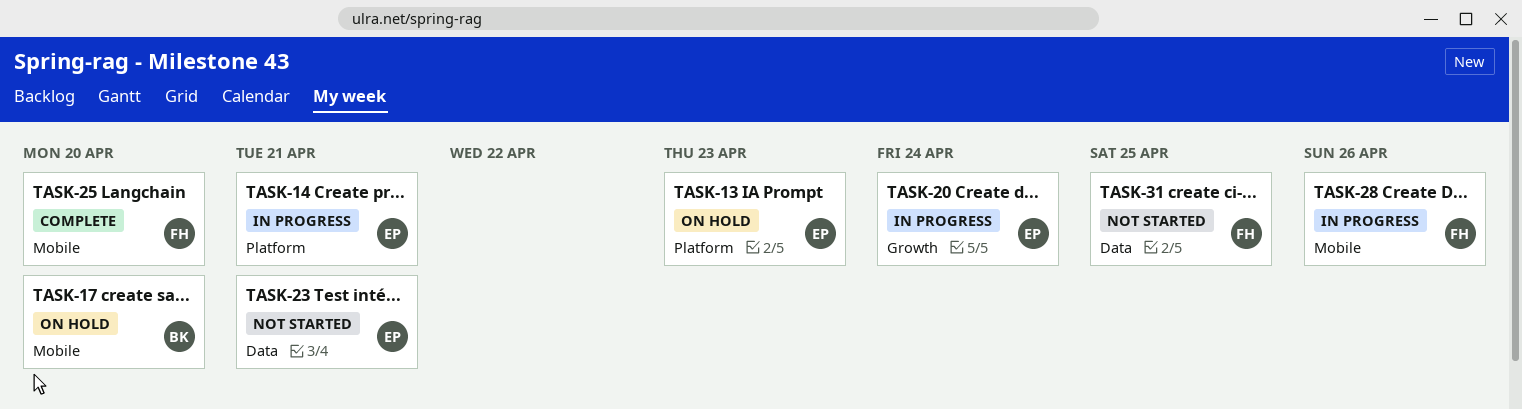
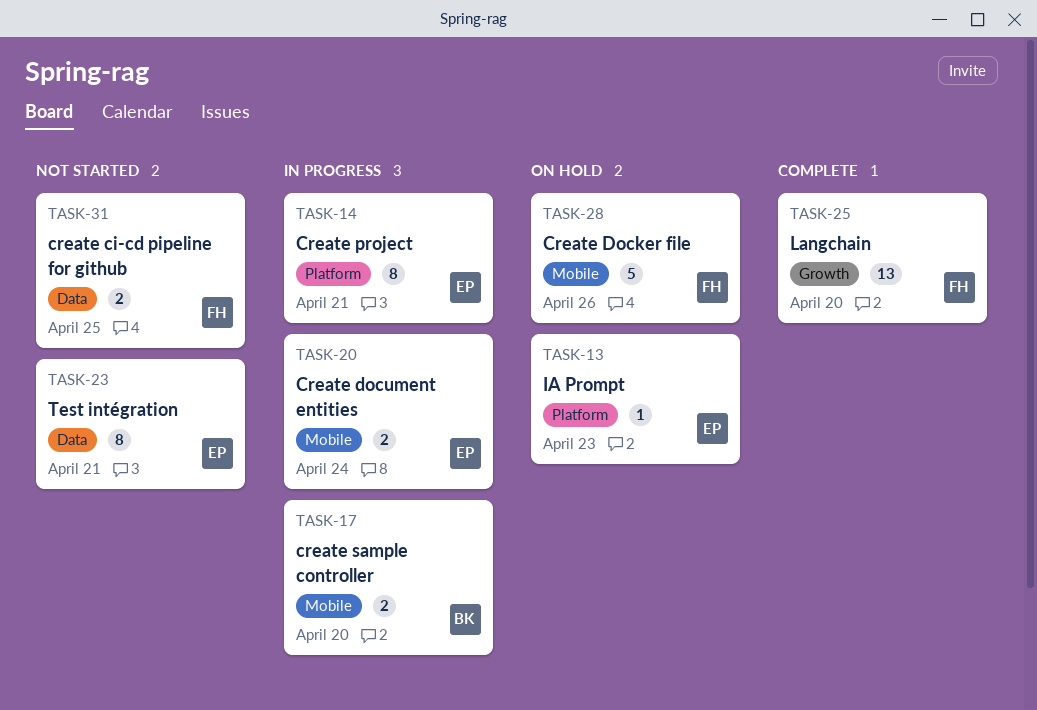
TASK-17, status: On hold -> In progress
TASK-20, label: Growth -> Mobile
TASK-25, label: Mobile -> Growth
TASK-28, status: In progress -> On hold

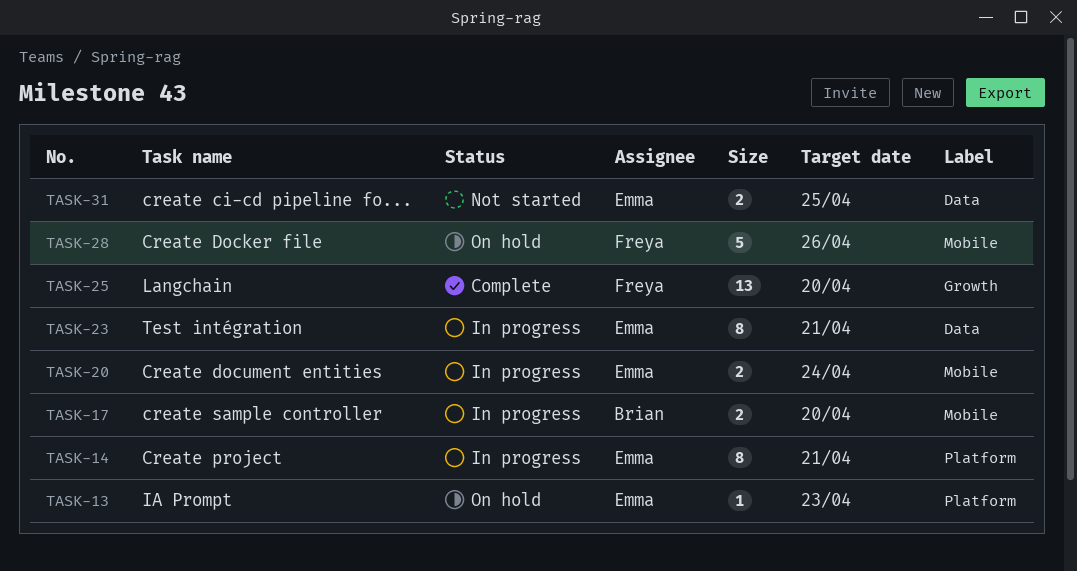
TASK-23, status: Not started -> In progress
TASK-31, owner: Freya -> Emma

